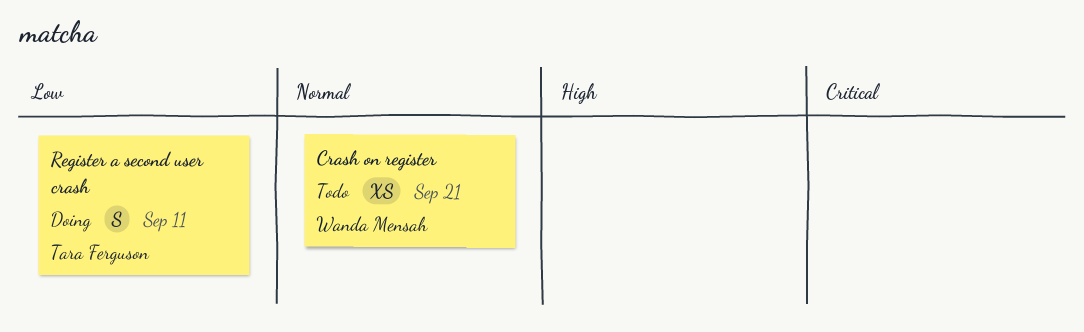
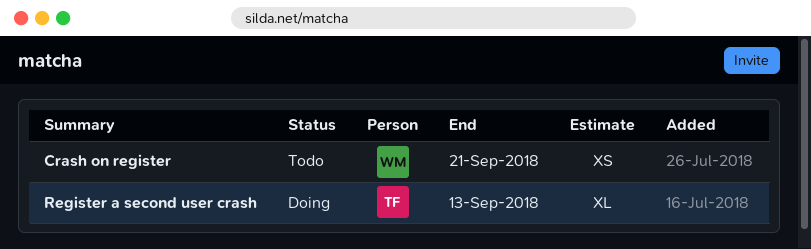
Register a second user crash, estimate: S -> XL
Register a second user crash, due: Sep 11 -> Sep 13

